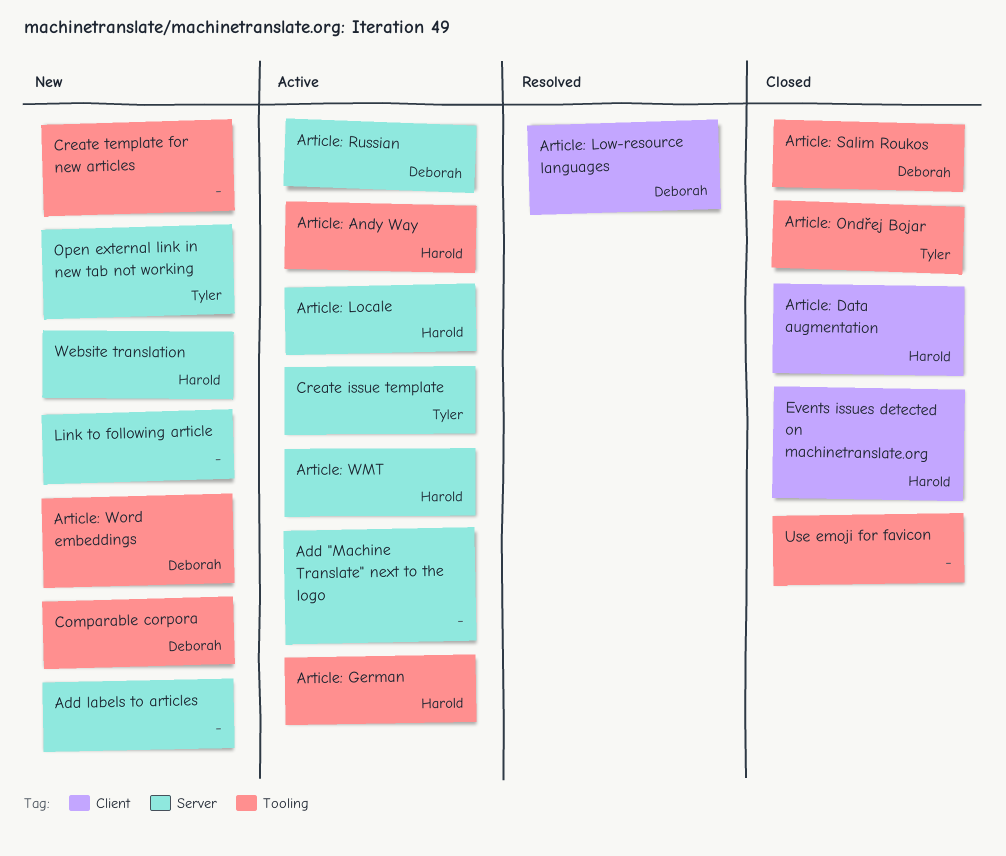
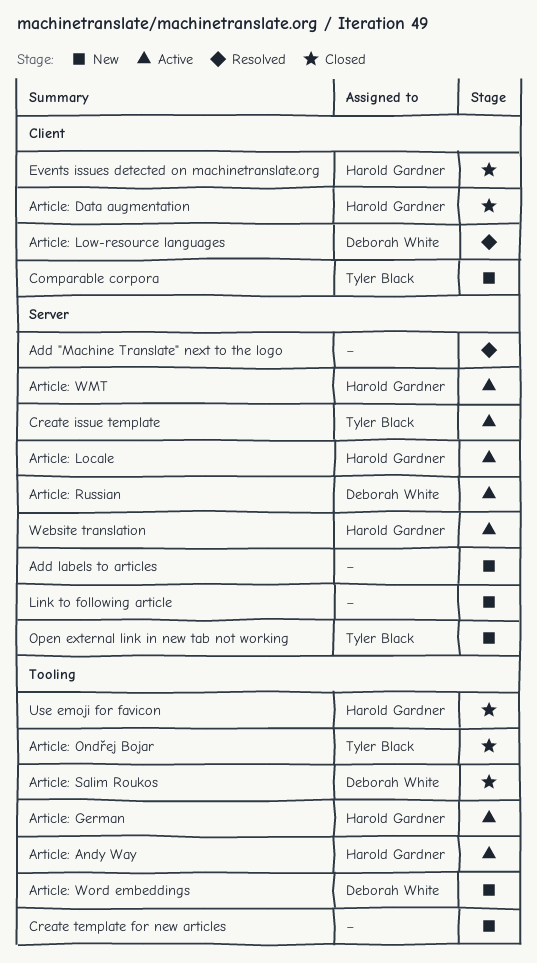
Add "Machine Translate" next to the logo, status: Active -> Resolved
Comparable corpora, owner: Deborah White -> Tyler Black
Comparable corpora, label: Tooling -> Client
Use emoji for favicon, owner: none -> Harold Gardner
Website translation, status: New -> Active

